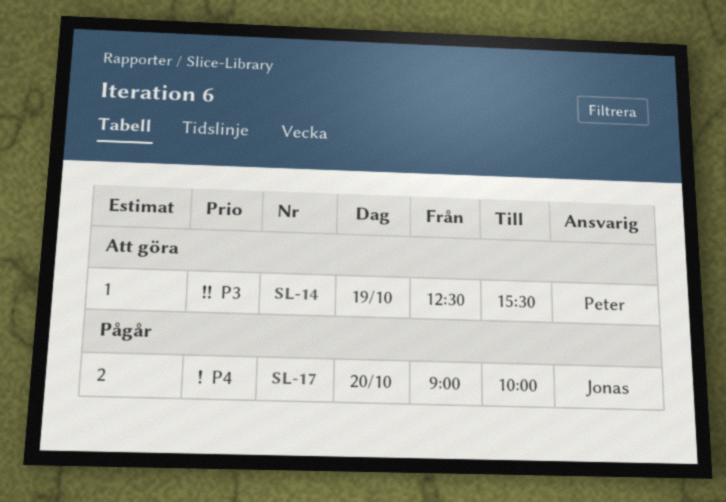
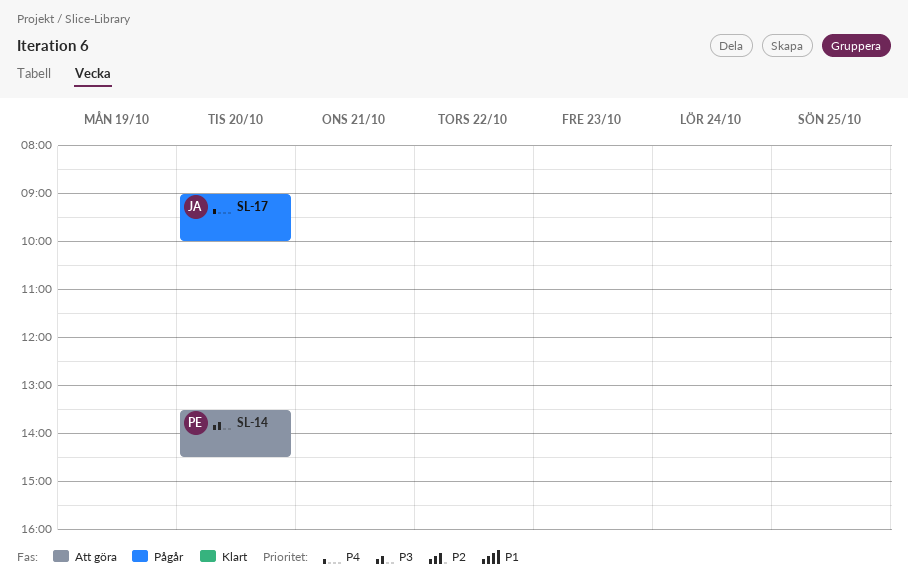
SL-14, day: Oct 19 -> Oct 20
SL-14, begins: 12:30 -> 13:30
SL-14, ends: 15:30 -> 14:30

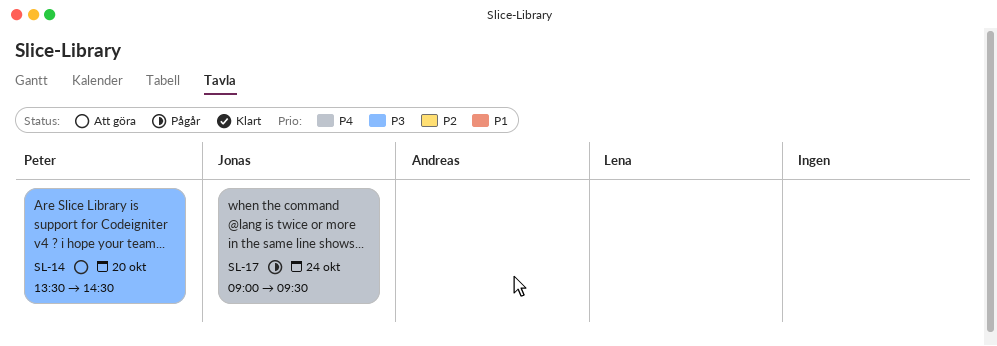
SL-17, day: Oct 20 -> Oct 24
SL-17, ends: 10:00 -> 09:30

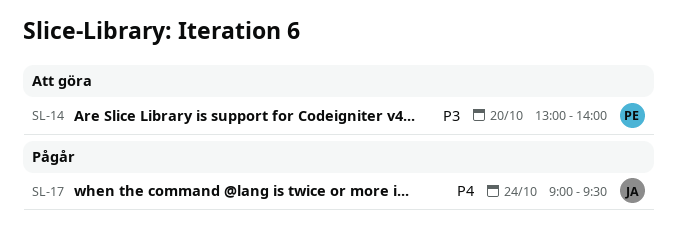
SL-14, begins: 13:30 -> 13:00
SL-14, ends: 14:30 -> 14:00

